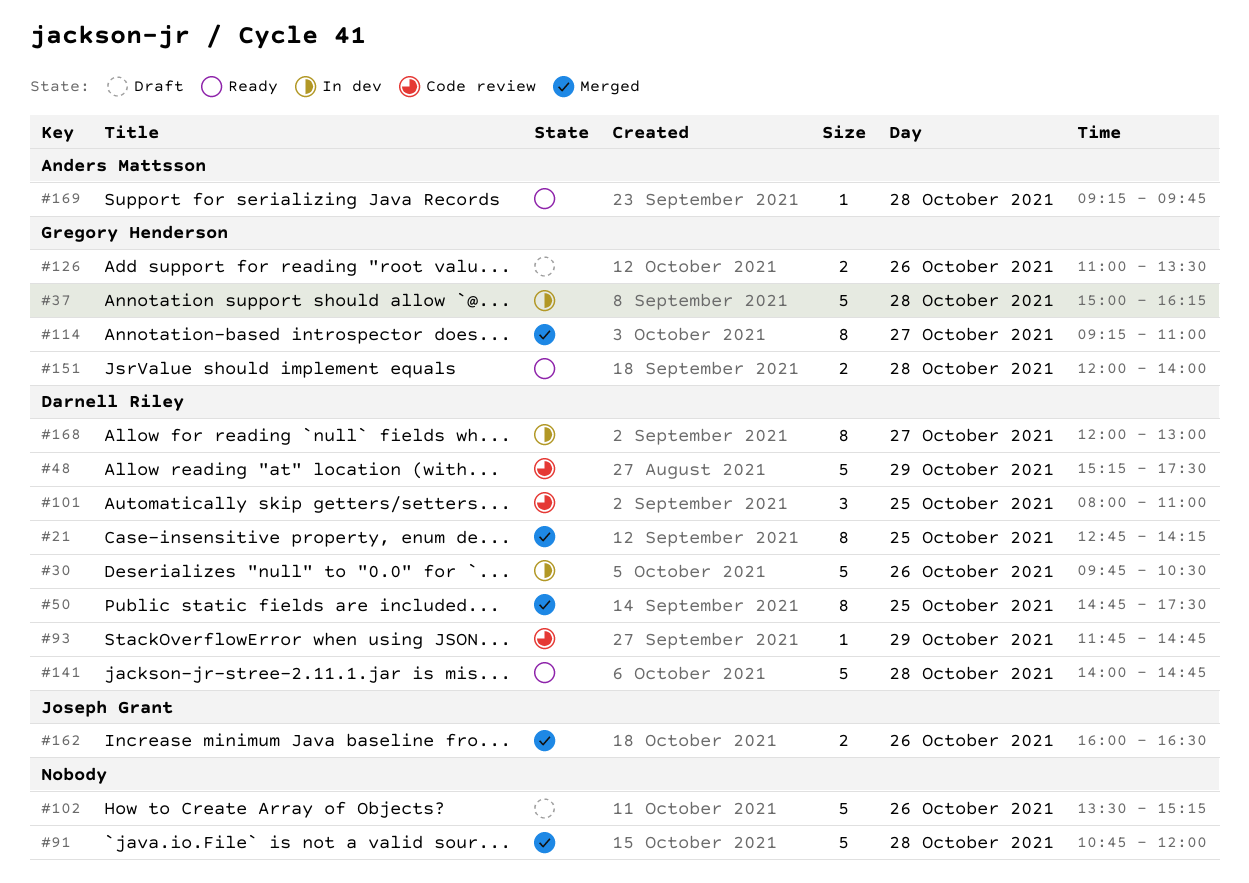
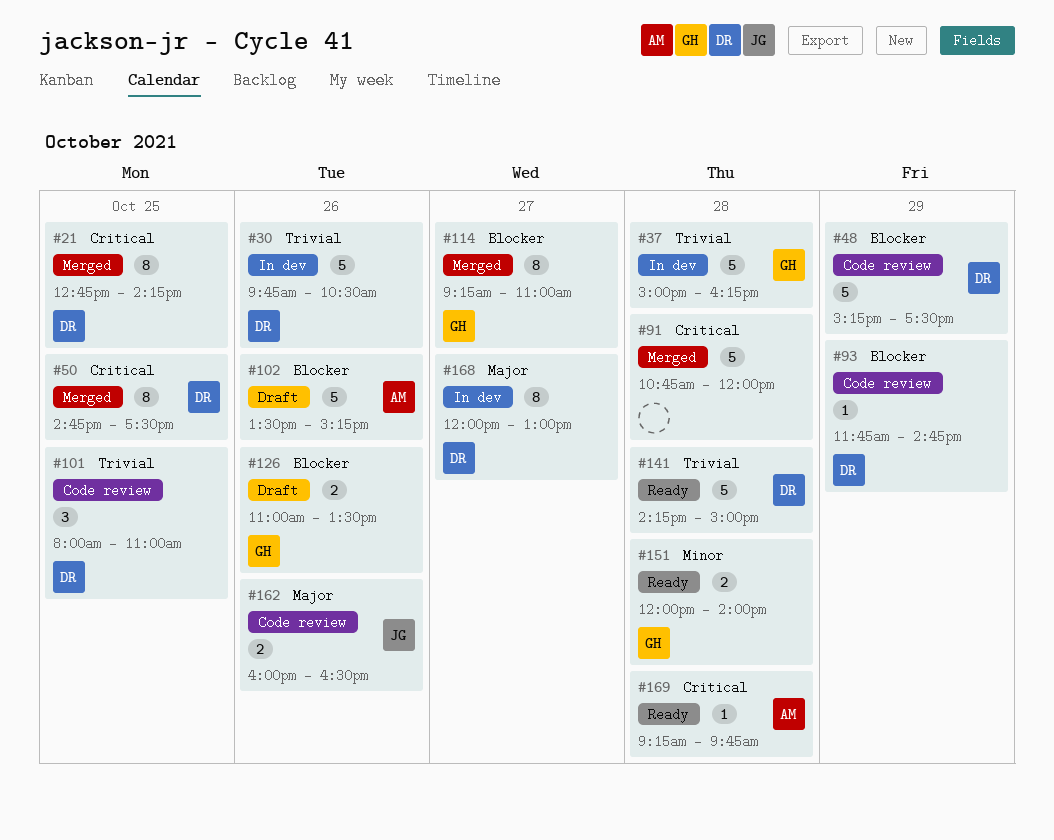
#102, owner: none -> Anders Mattsson
#141, begins: 14:00 -> 14:15
#141, ends: 14:45 -> 15:00
#162, status: Merged -> Code review

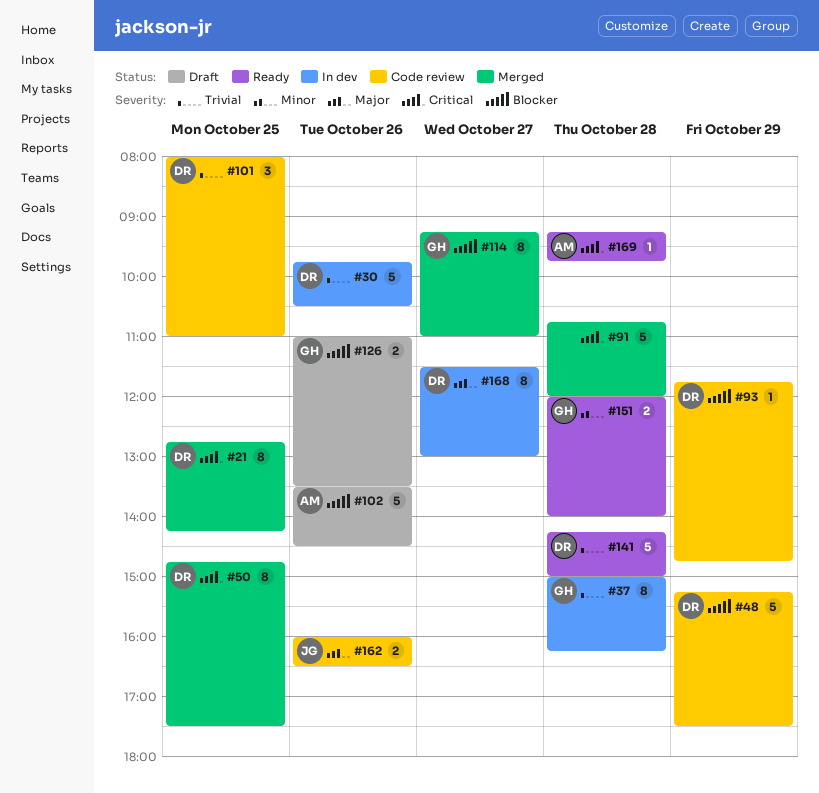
#37, estimate: 5 -> 8
#102, ends: 15:15 -> 14:30
#168, begins: 12:00 -> 11:30

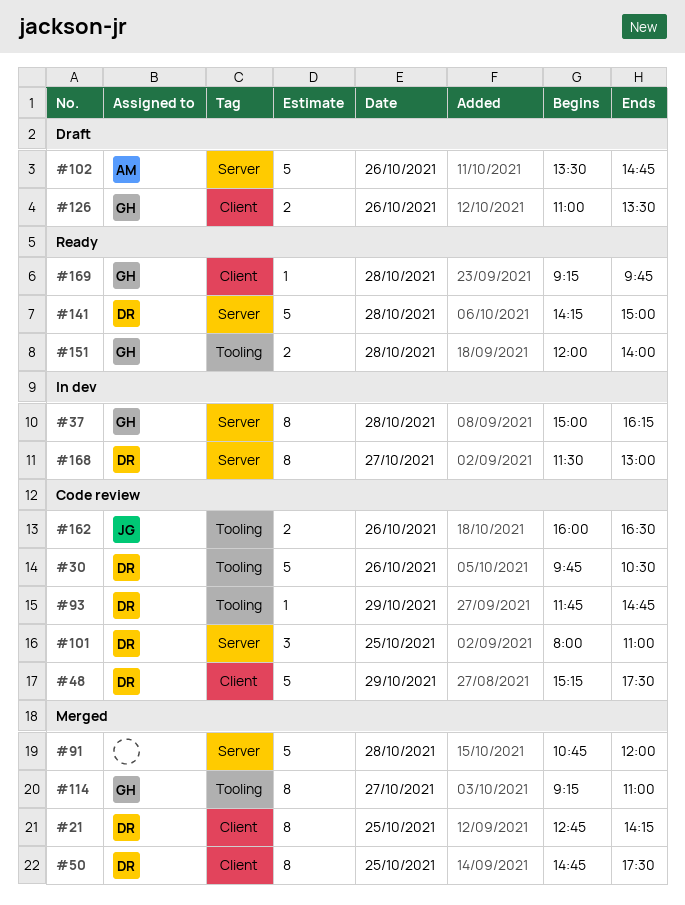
#30, status: In dev -> Code review
#102, ends: 14:30 -> 14:45
#169, owner: AM -> GH

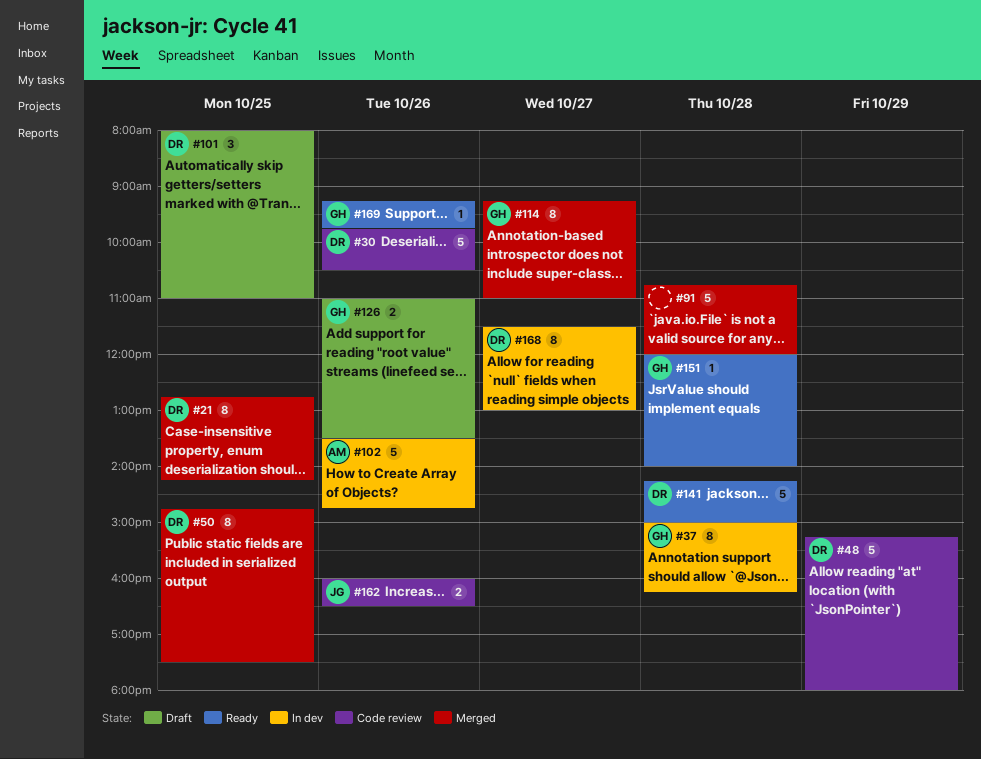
#48, ends: 17:30 -> 18:00
#93: present -> none
#101, status: Code review -> Draft
#102, status: Draft -> In dev
#151, estimate: 2 -> 1
#169, day: Oct 28 -> Oct 26

